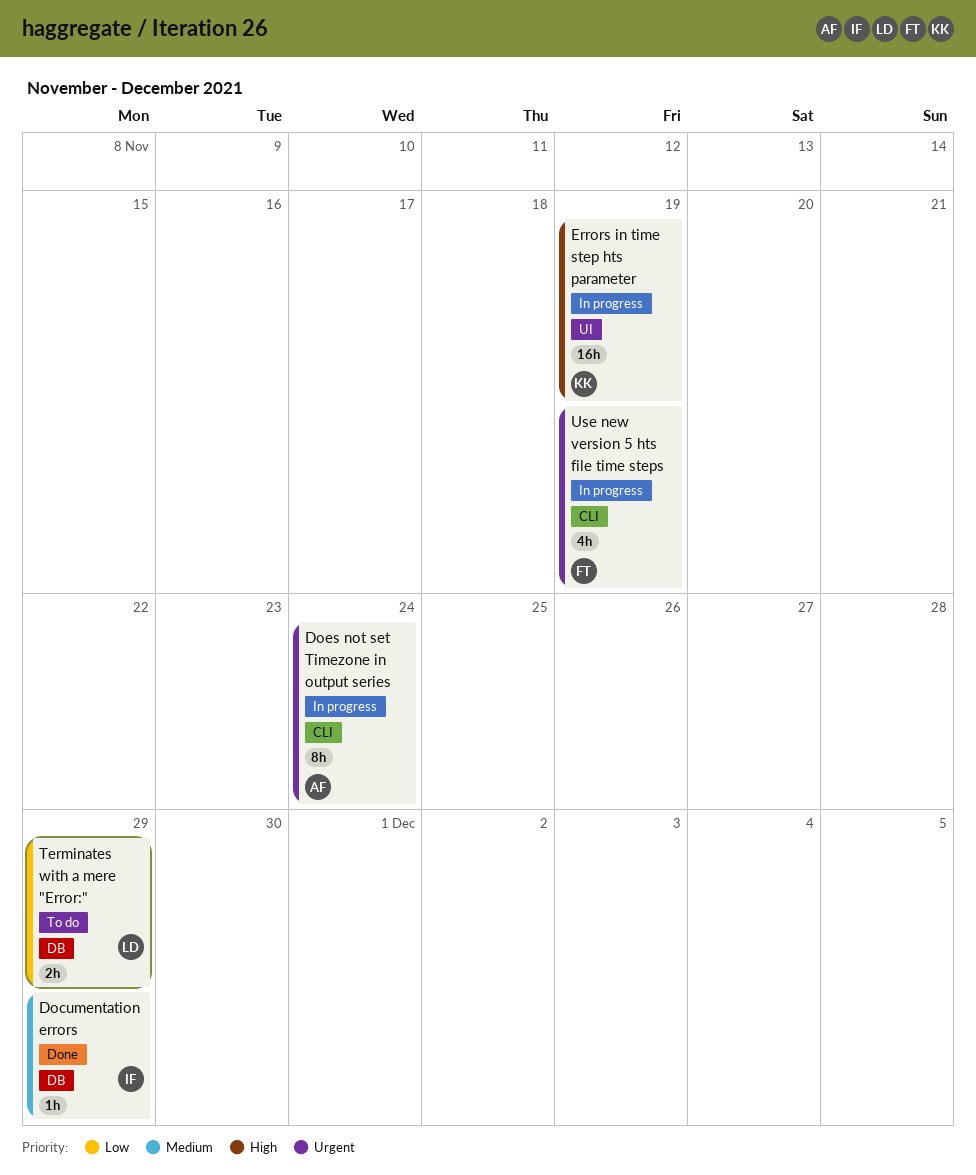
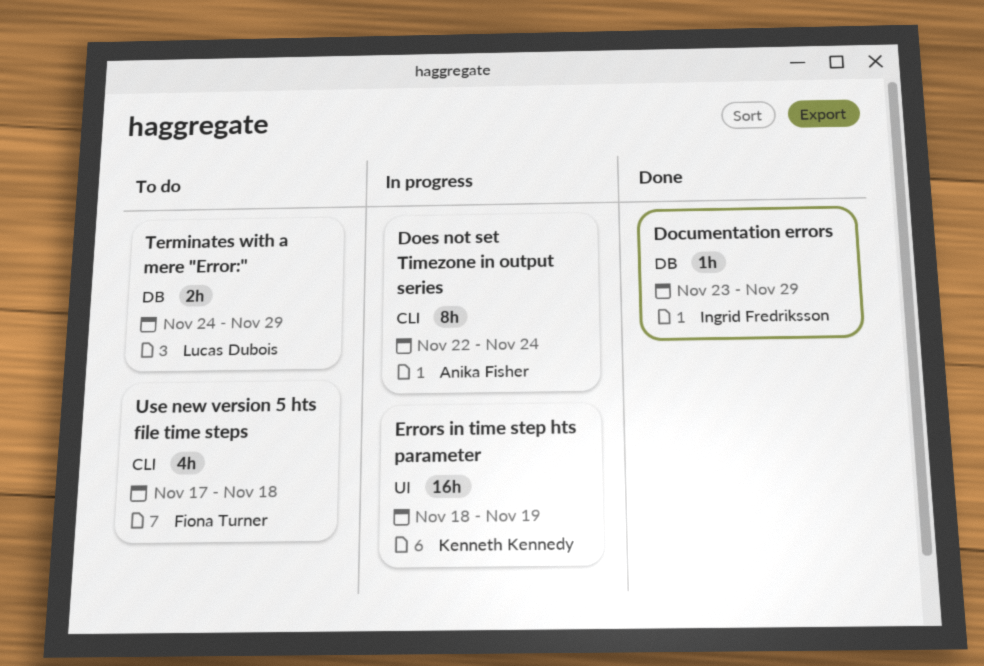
Use new version 5 hts file time steps, status: In progress -> To do
Use new version 5 hts file time steps, due: Nov 19 -> Nov 18

